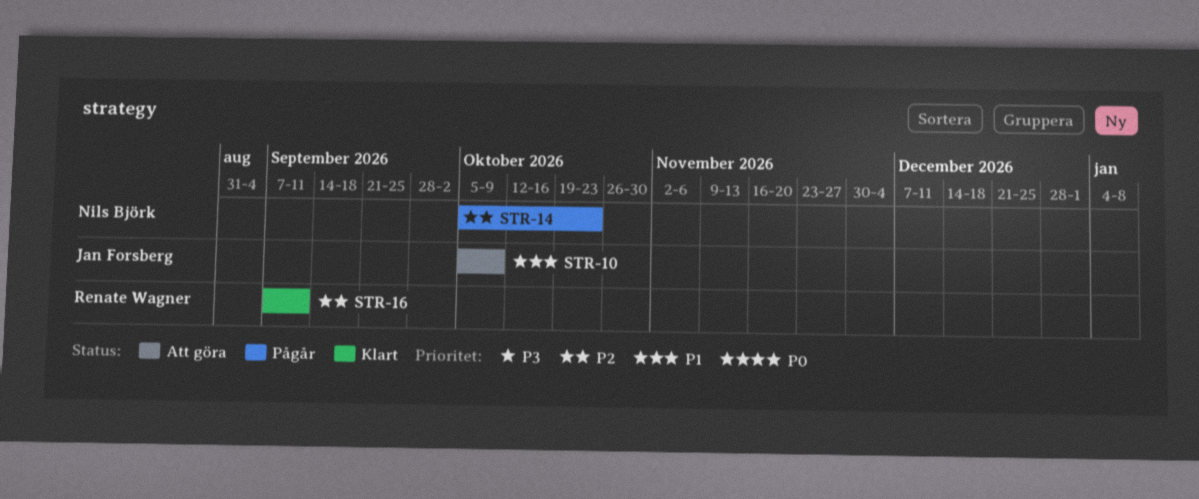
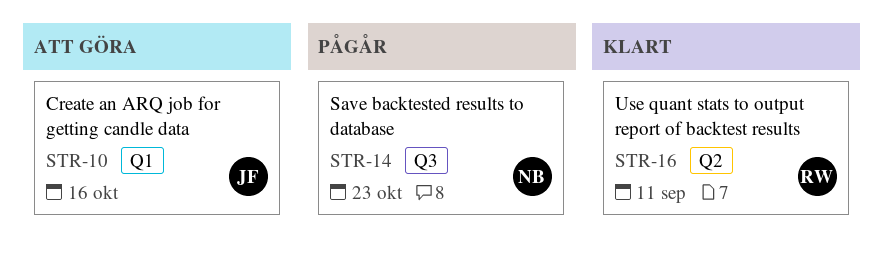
STR-10, due: Oct 9 -> Oct 16

